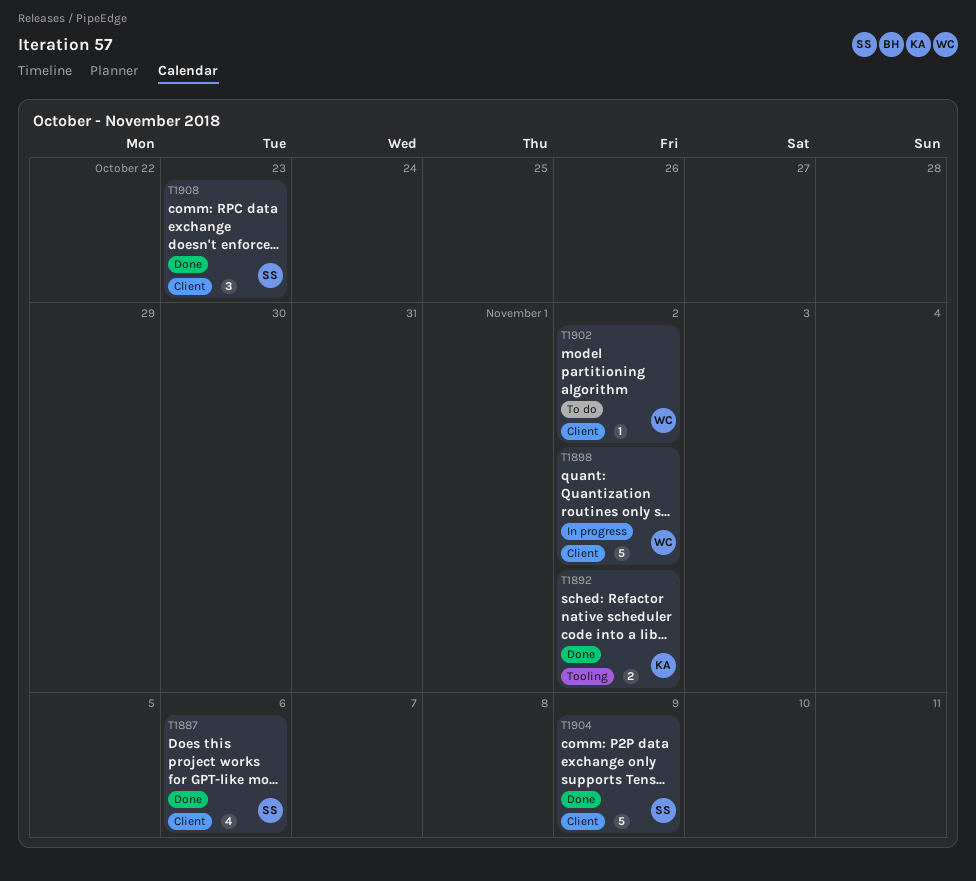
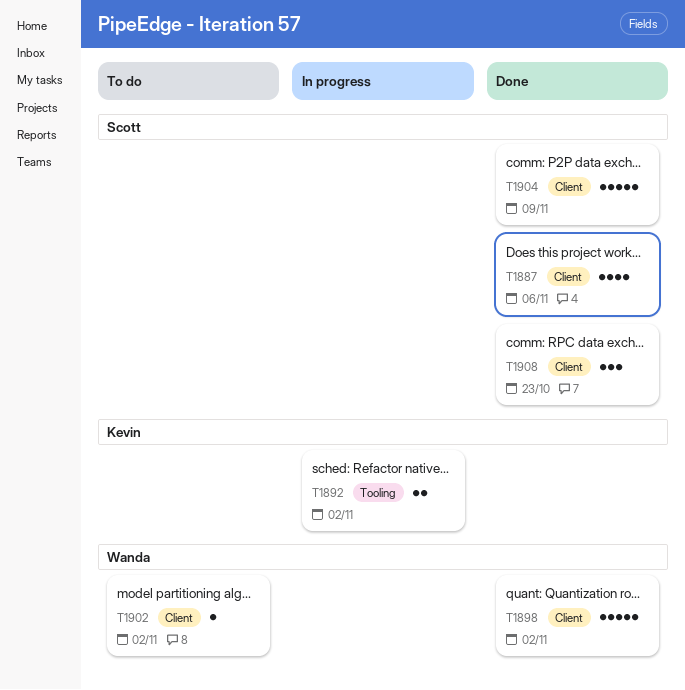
T1892, status: Done -> In progress
T1898, status: In progress -> Done

